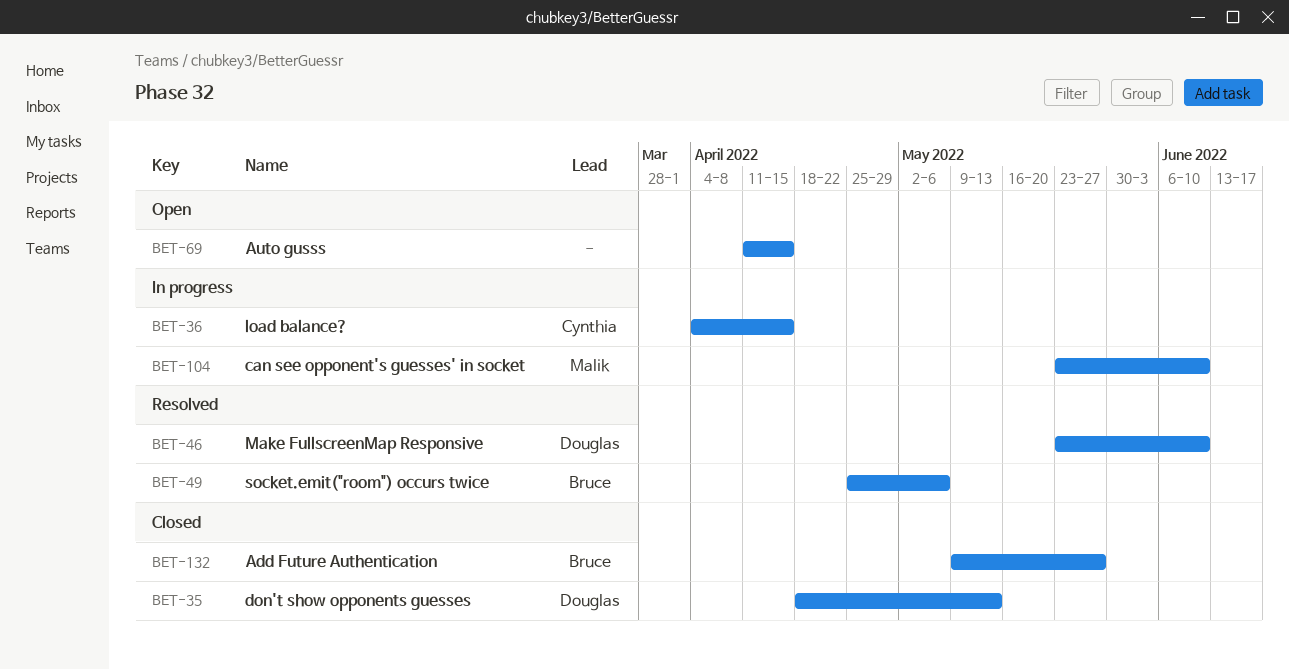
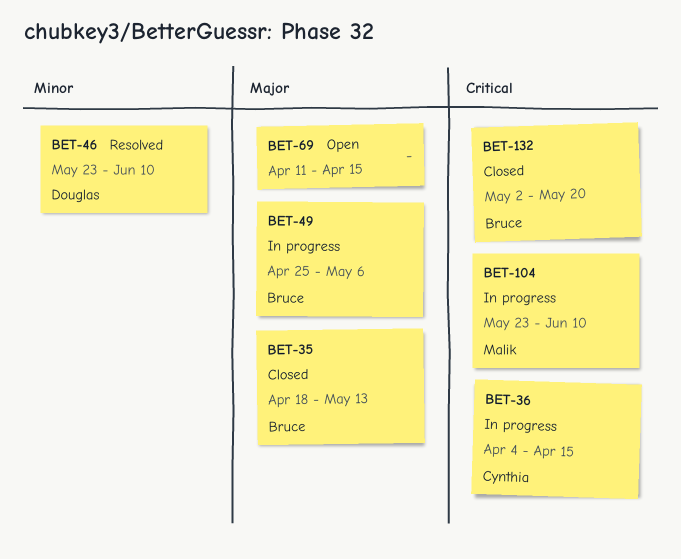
BET-35, owner: Douglas -> Bruce
BET-49, status: Resolved -> In progress
BET-132, start: May 9 -> May 2
BET-132, due: May 27 -> May 20

